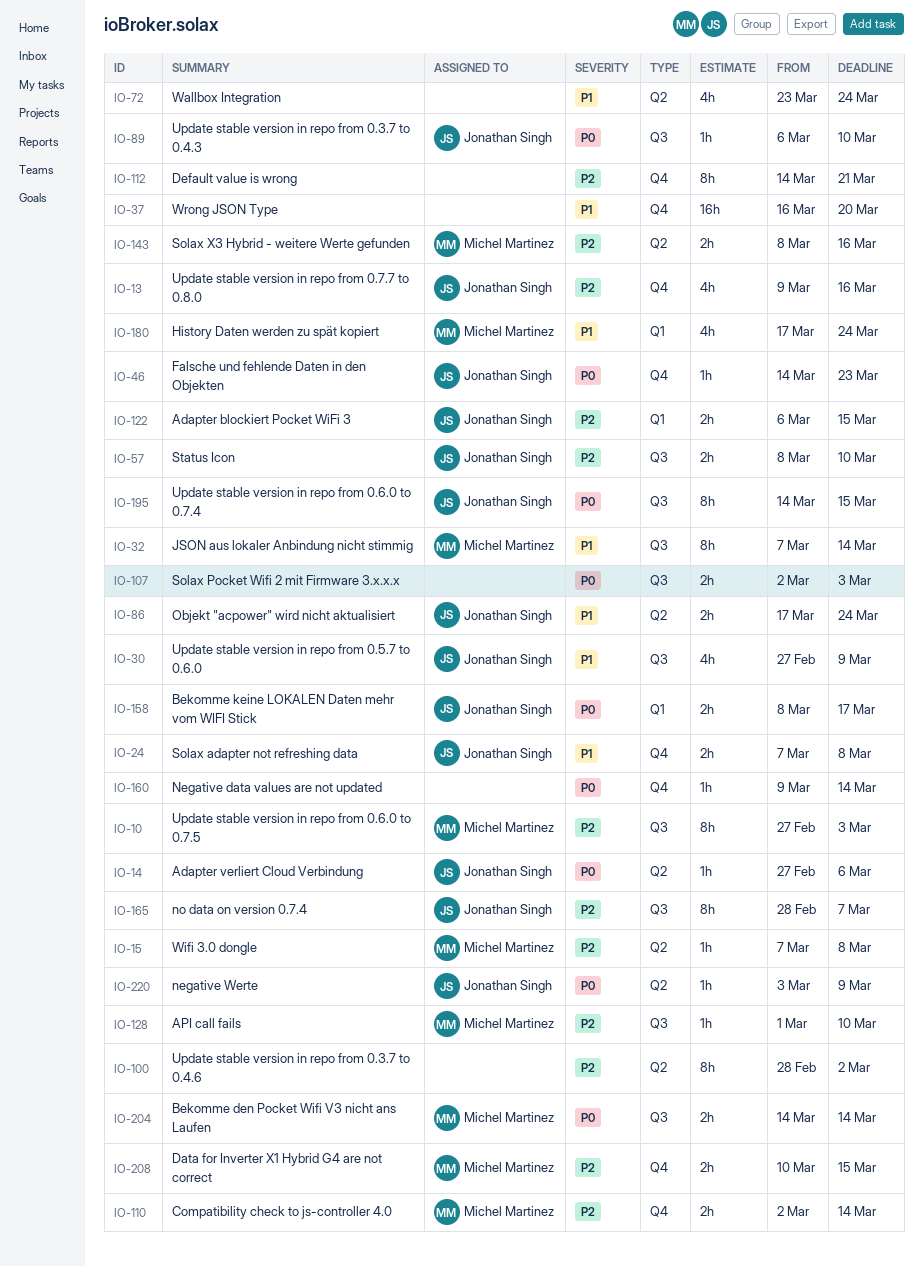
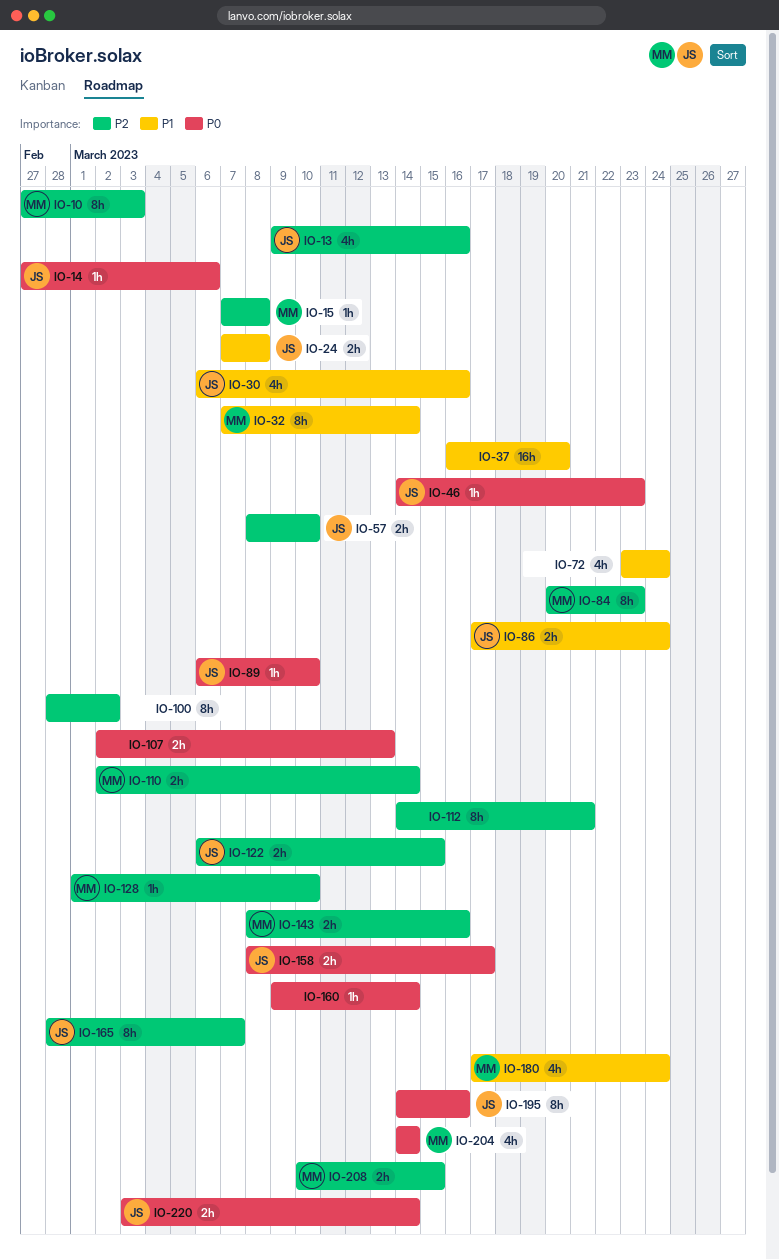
IO-30, start: Feb 27 -> Mar 6
IO-30, due: Mar 9 -> Mar 16
IO-84: none -> present
IO-107, due: Mar 3 -> Mar 13
IO-195, due: Mar 15 -> Mar 16
IO-204, estimate: 2h -> 4h
IO-220, estimate: 1h -> 2h
IO-220, due: Mar 9 -> Mar 14

